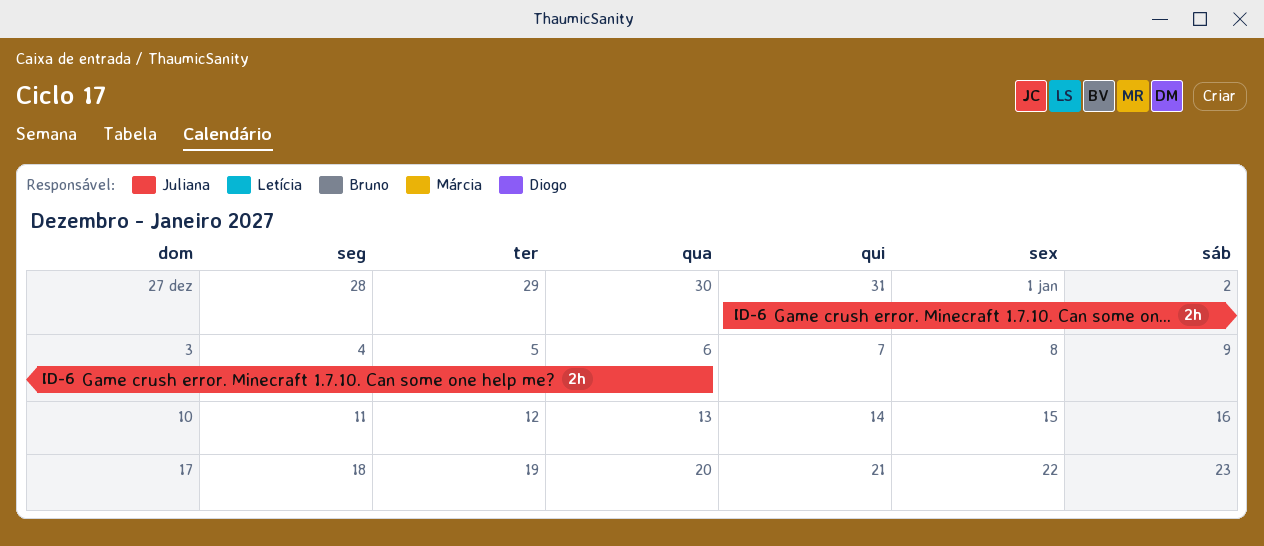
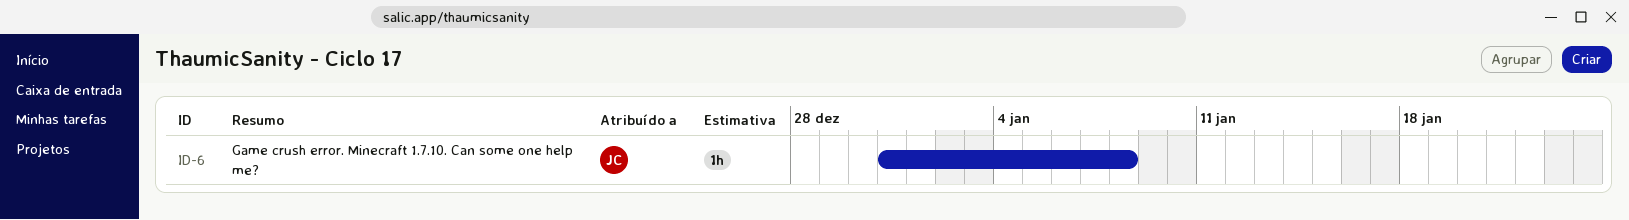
ID-6, estimate: 2h -> 1h
ID-6, due: Jan 6 -> Jan 8

